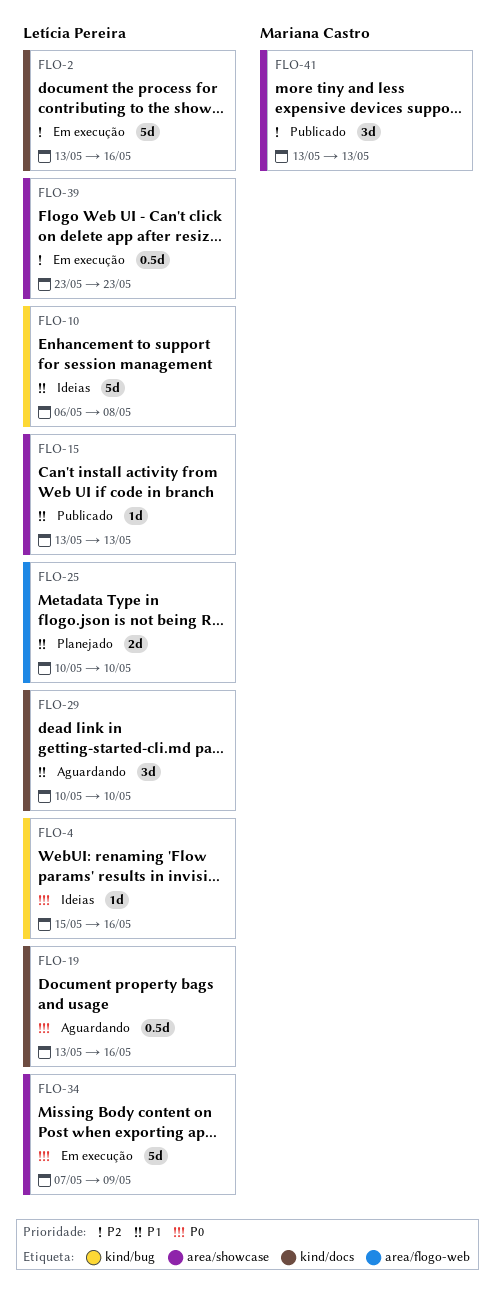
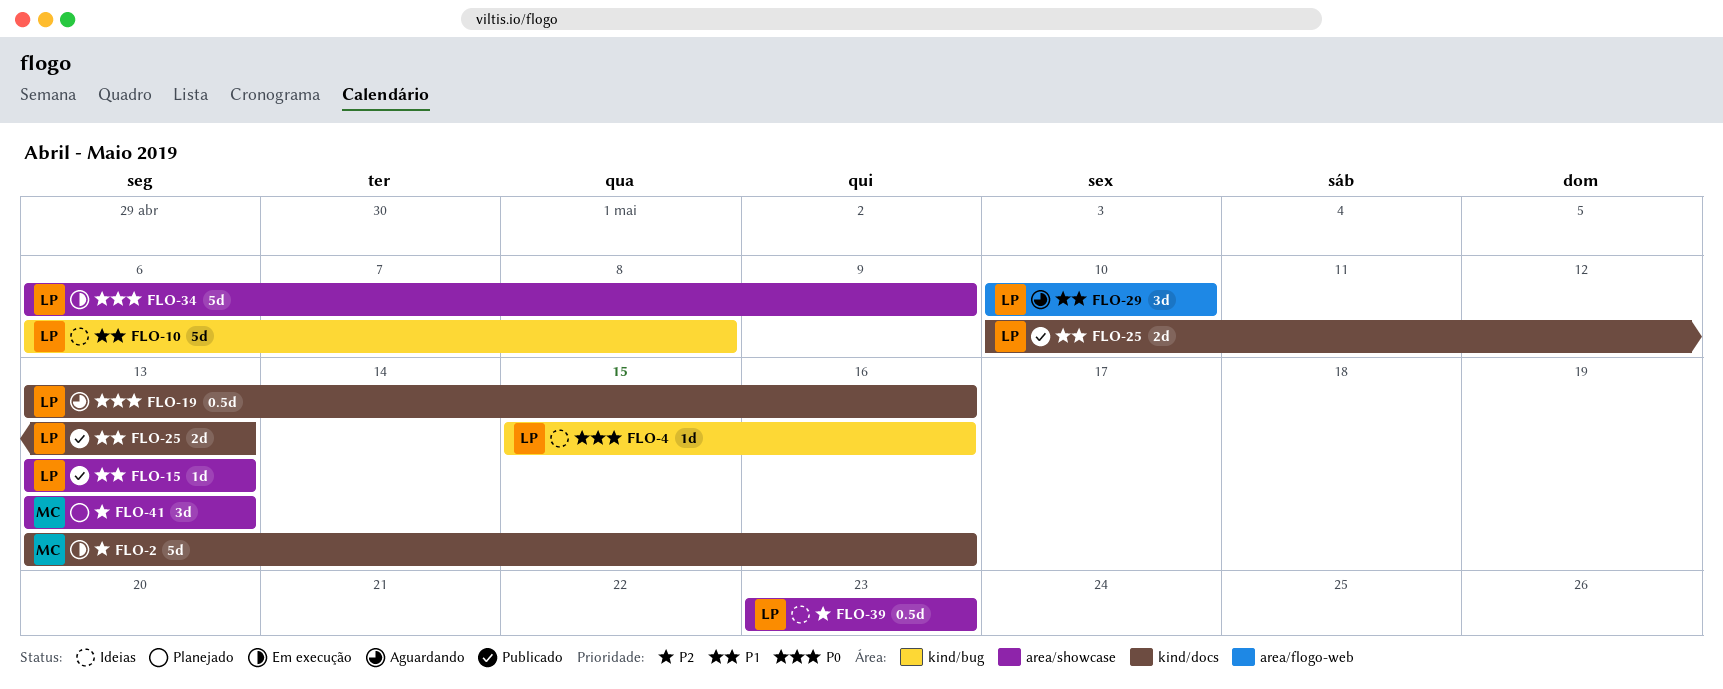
FLO-2, owner: Letícia Pereira -> Mariana Castro
FLO-25, status: Planejado -> Publicado
FLO-25, label: area/flogo-web -> kind/docs
FLO-25, due: May 10 -> May 13
FLO-29, label: kind/docs -> area/flogo-web
FLO-34, start: May 7 -> May 6
FLO-39, status: Em execução -> Ideias
FLO-41, status: Publicado -> Planejado

